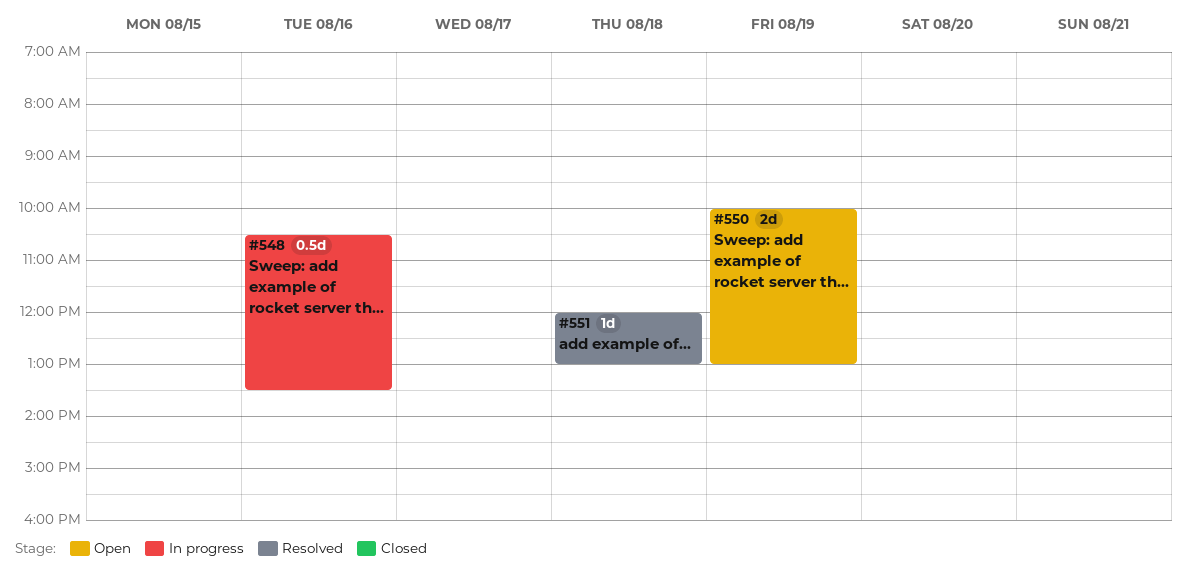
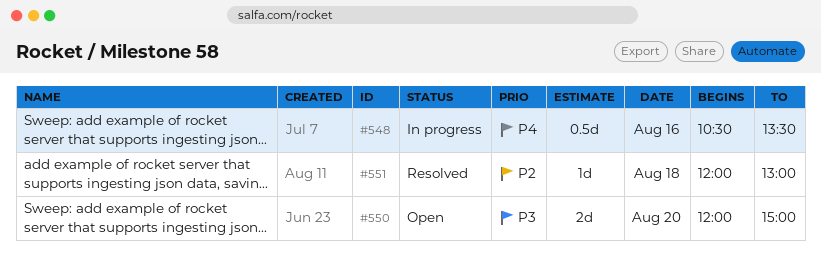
#550, day: Aug 19 -> Aug 20
#550, begins: 10:00 -> 12:00
#550, ends: 13:00 -> 15:00

